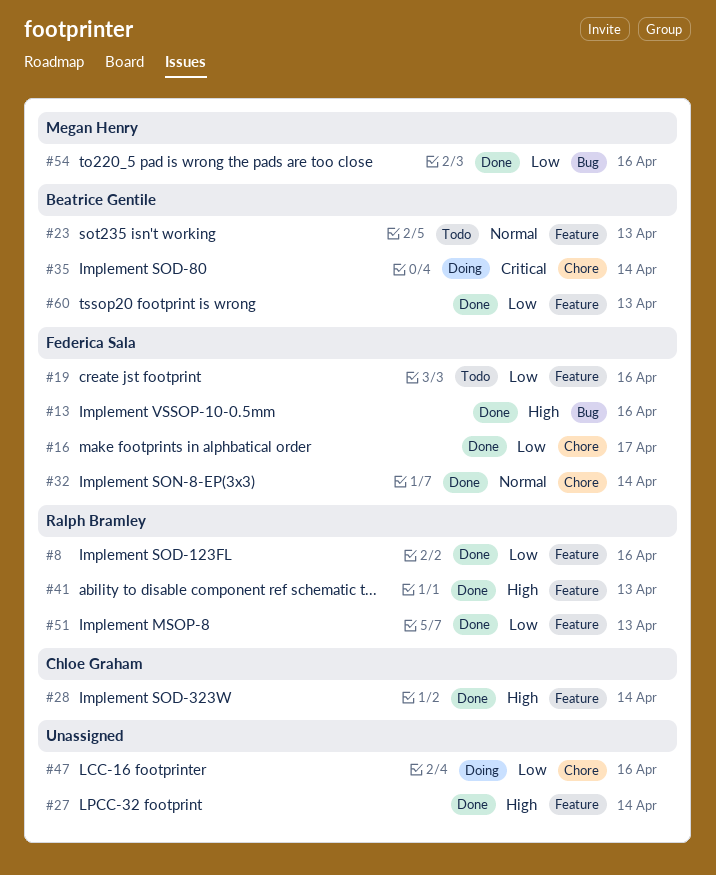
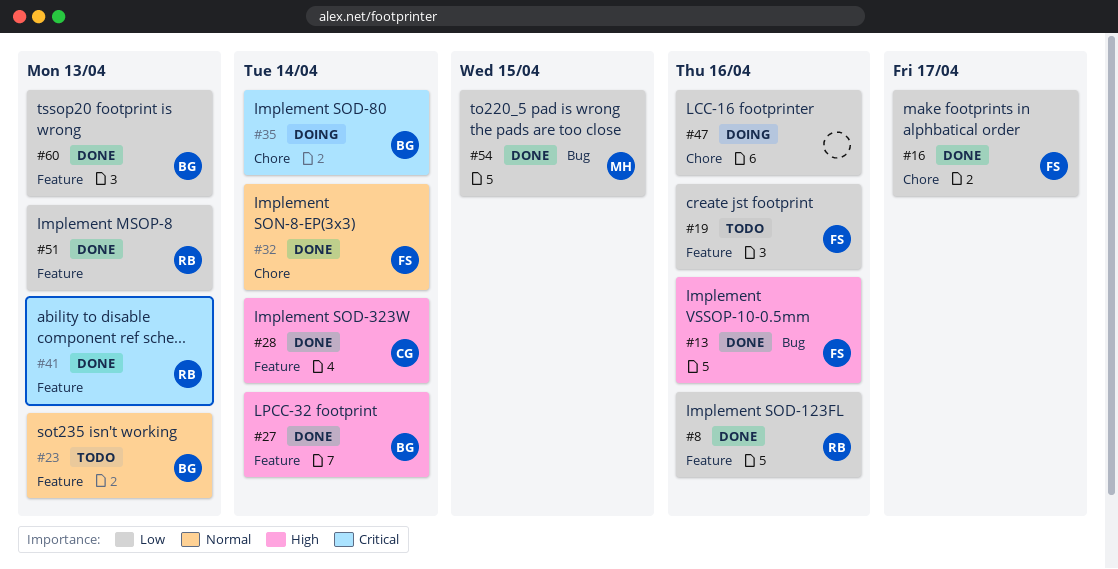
#27, owner: none -> Beatrice Gentile
#41, priority: High -> Critical
#54, due: Apr 16 -> Apr 15

